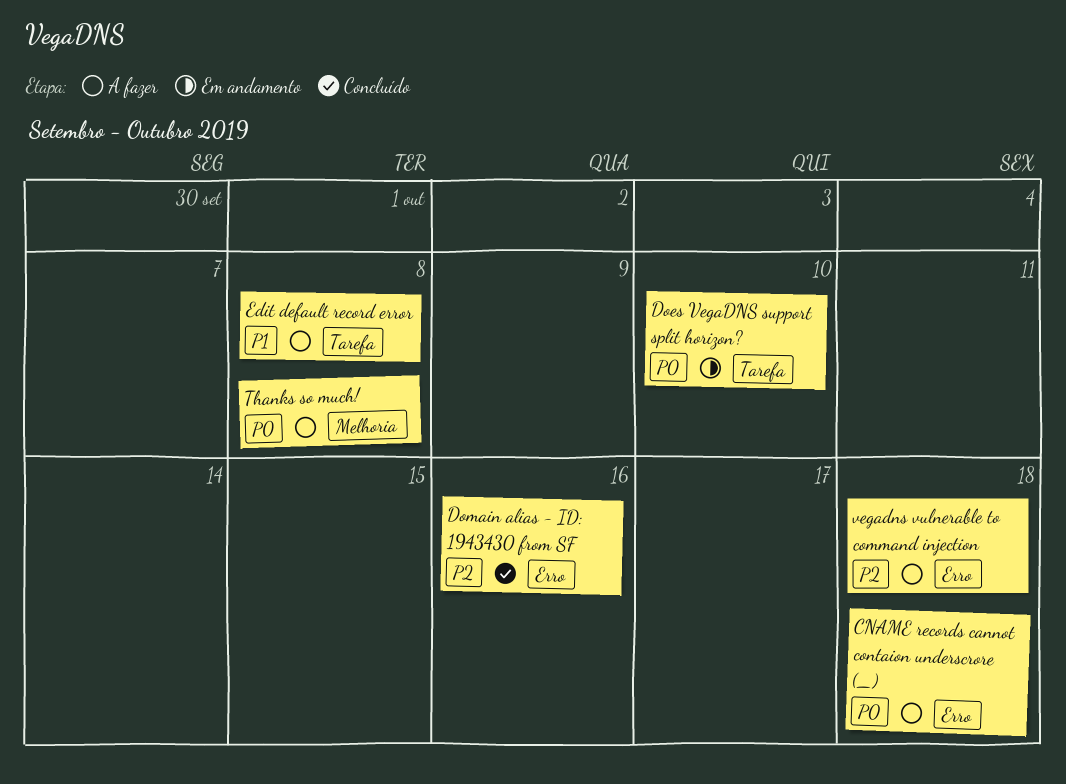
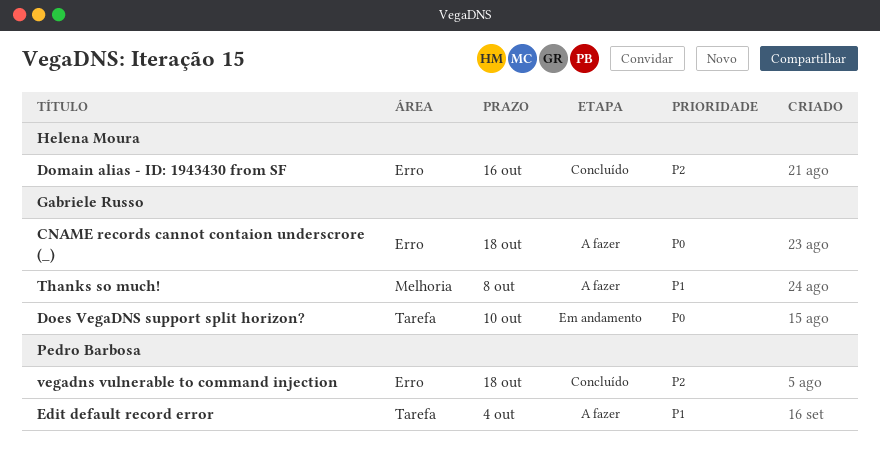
Edit default record error, due: Oct 8 -> Oct 4
Thanks so much!, priority: P0 -> P1
vegadns vulnerable to command injection, status: A fazer -> Concluído

